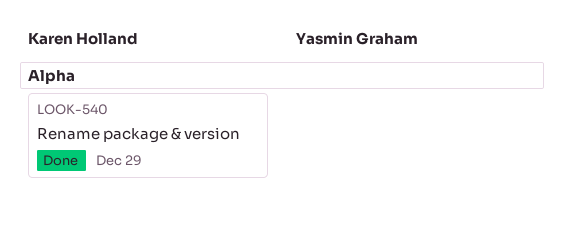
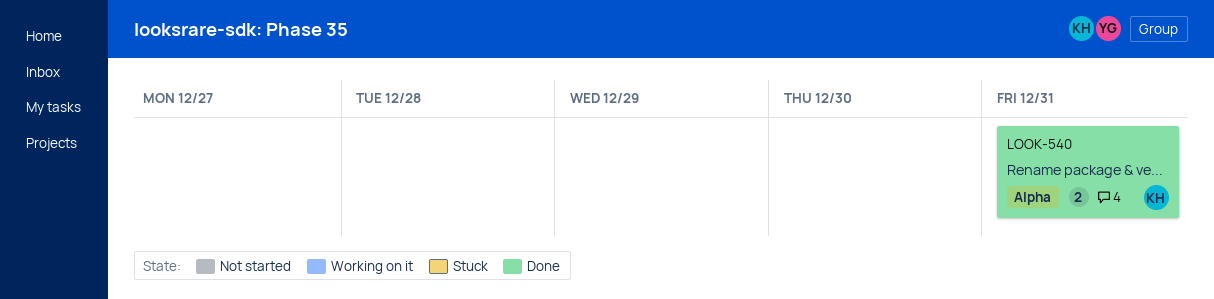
LOOK-540, due: Dec 29 -> Dec 31

